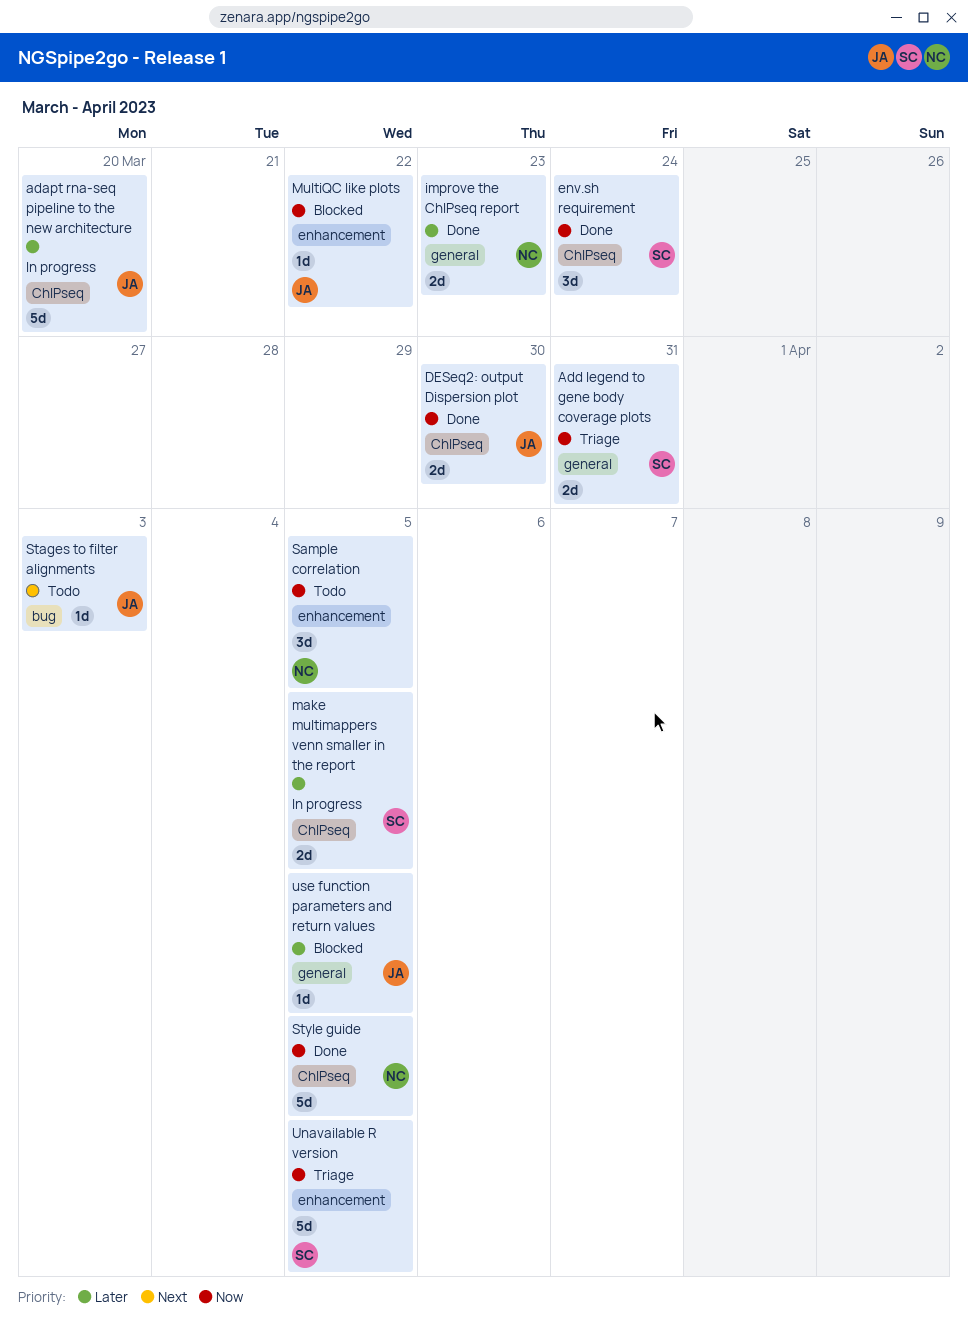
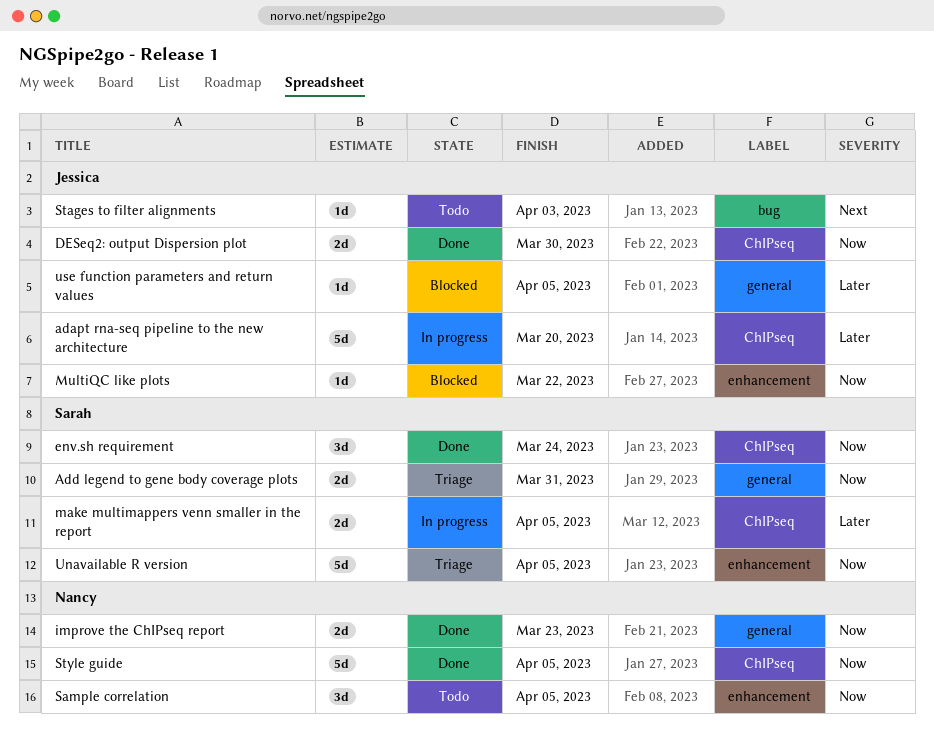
improve the ChIPseq report, priority: Later -> Now

